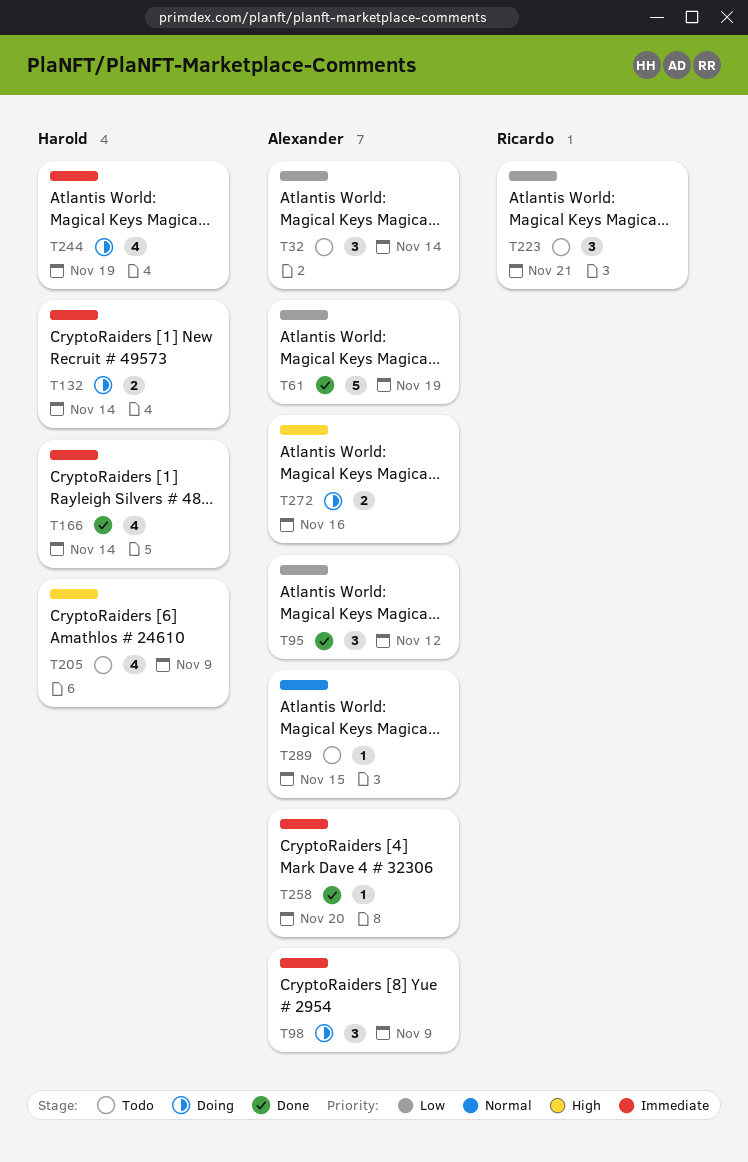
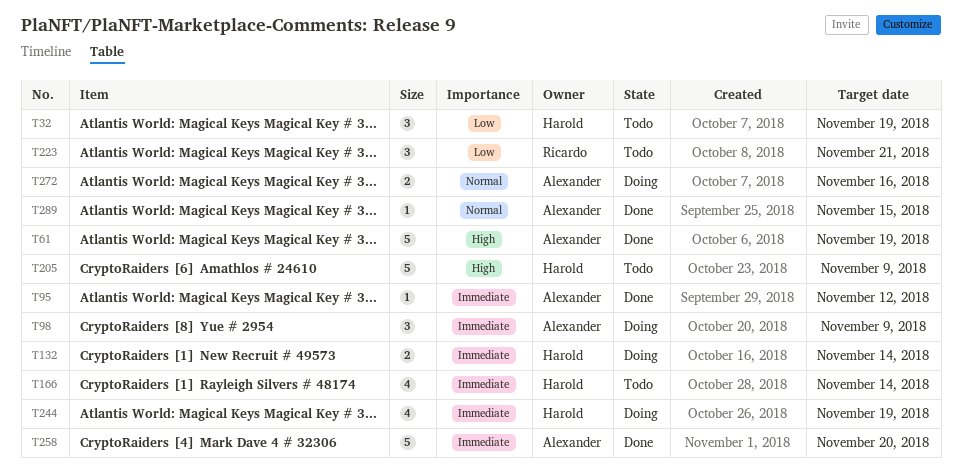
T32, owner: Alexander -> Harold
T32, due: Nov 14 -> Nov 19
T61, priority: Low -> High
T95, priority: Low -> Immediate
T95, estimate: 3 -> 1
T166, status: Done -> Todo
T205, estimate: 4 -> 5
T258, estimate: 1 -> 5
T272, priority: High -> Normal
T289, status: Todo -> Done

